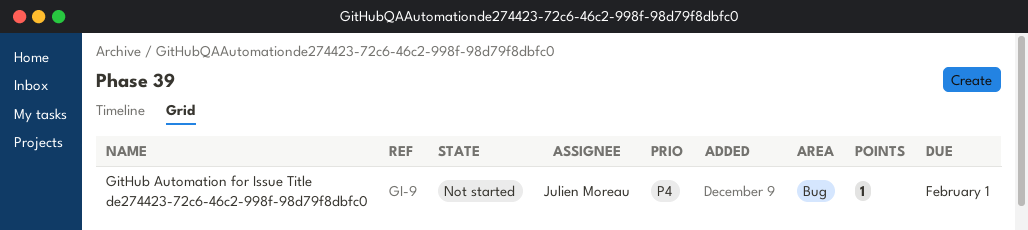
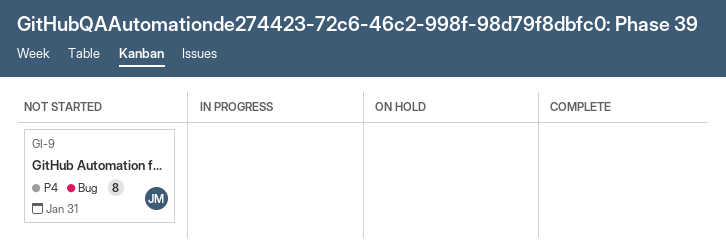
GI-9, estimate: 1 -> 8
GI-9, due: Feb 1 -> Jan 31

